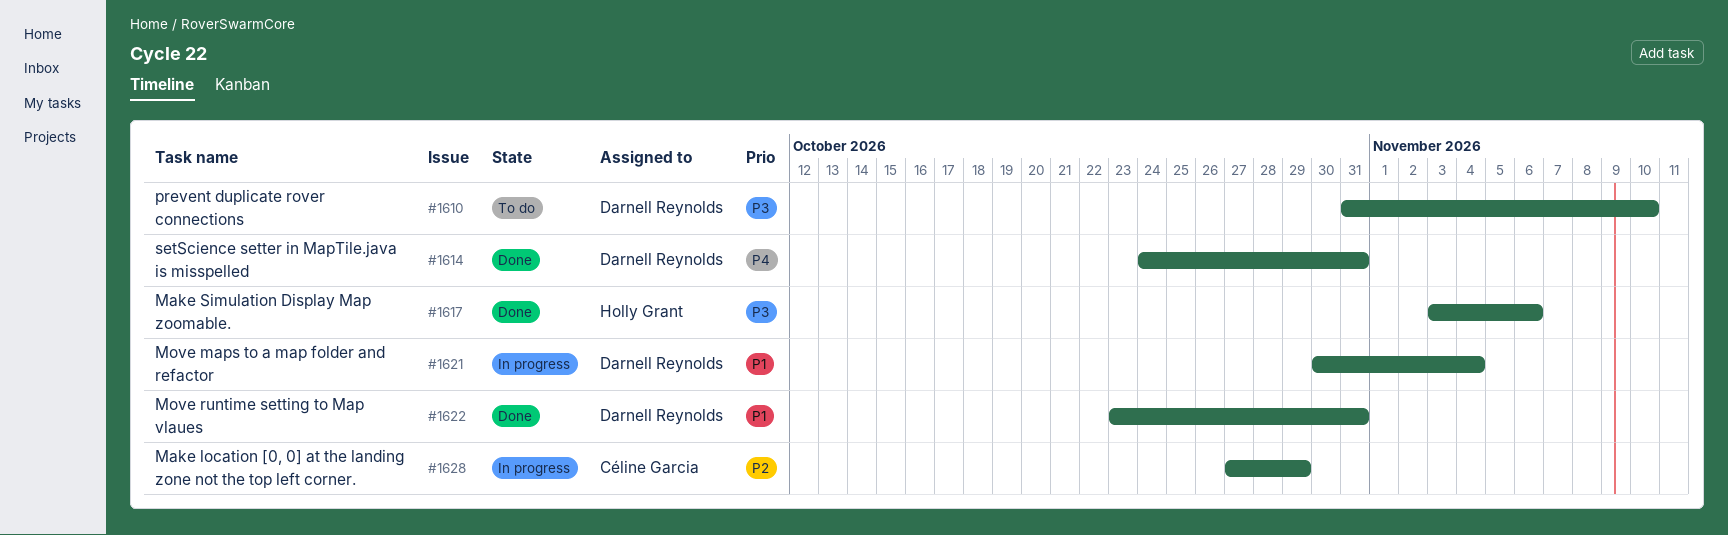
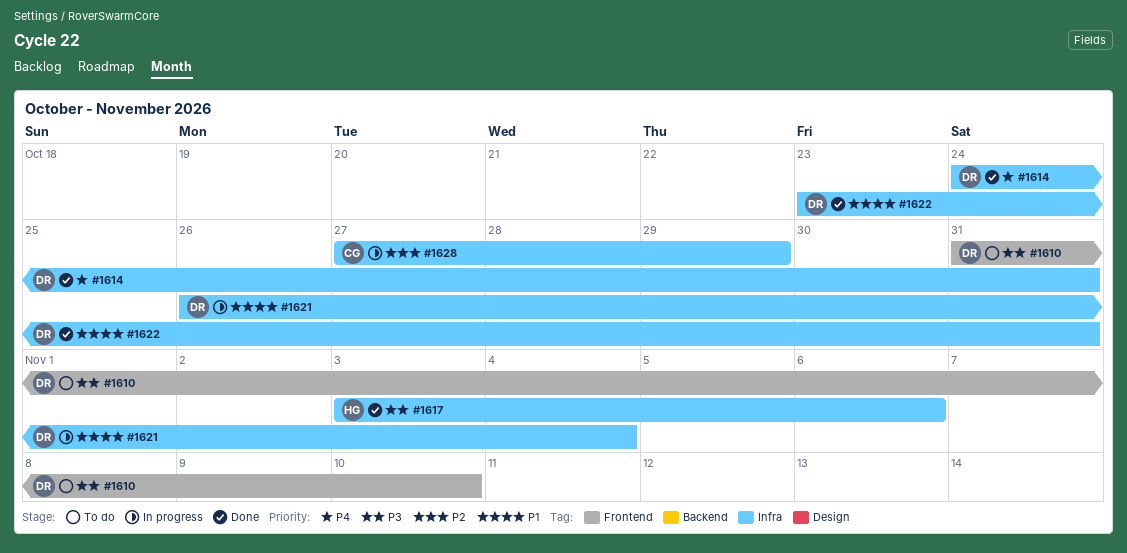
#1621, start: Oct 30 -> Oct 26

